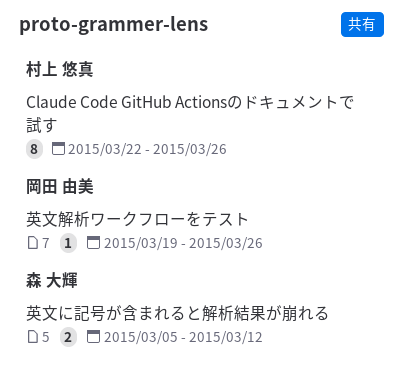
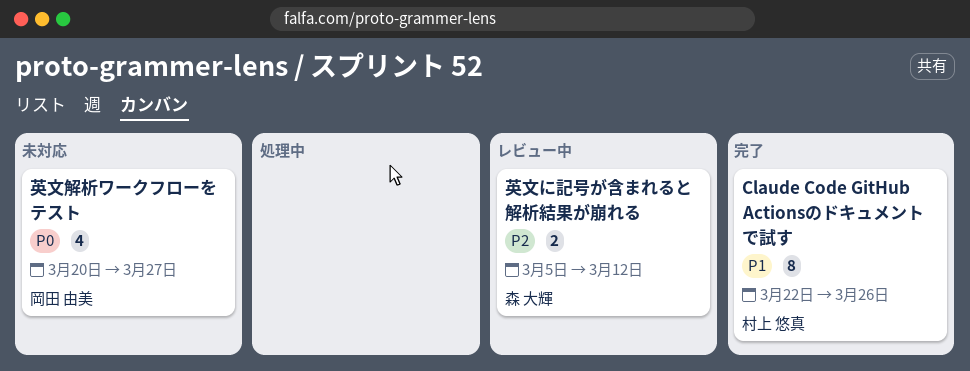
英文解析ワークフローをテスト, estimate: 1 -> 4
英文解析ワークフローをテスト, start: Mar 19 -> Mar 20
英文解析ワークフローをテスト, due: Mar 26 -> Mar 27

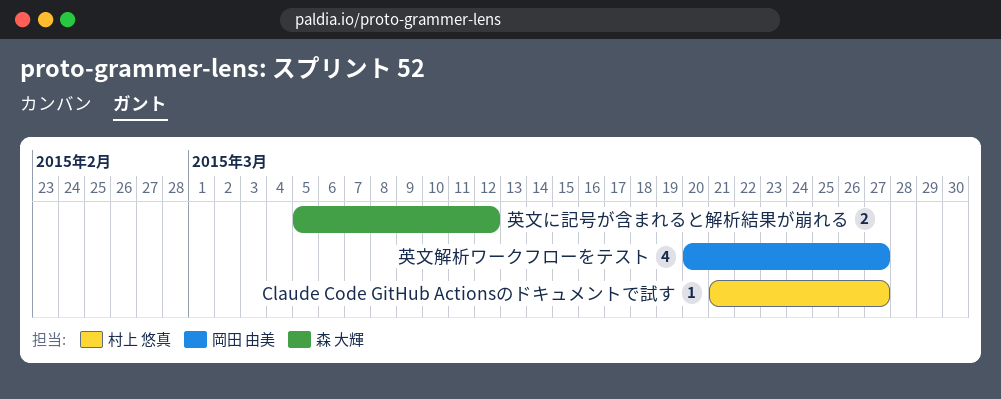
Claude Code GitHub Actionsのドキュメントで試す, estimate: 8 -> 1
Claude Code GitHub Actionsのドキュメントで試す, start: Mar 22 -> Mar 21
Claude Code GitHub Actionsのドキュメントで試す, due: Mar 26 -> Mar 27

